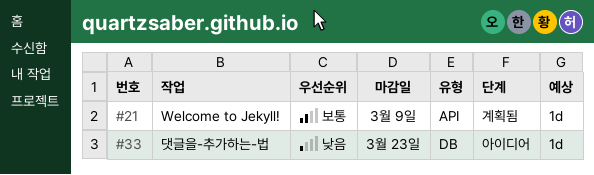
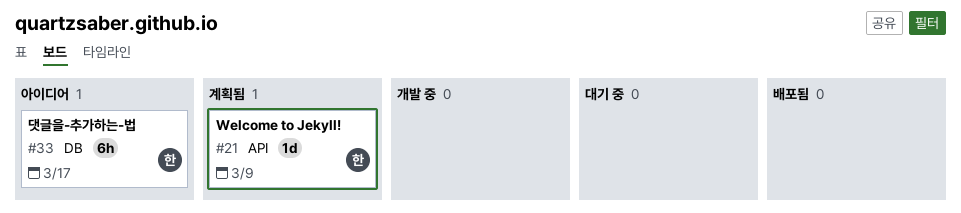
#33, estimate: 1d -> 6h
#33, due: Mar 23 -> Mar 17

